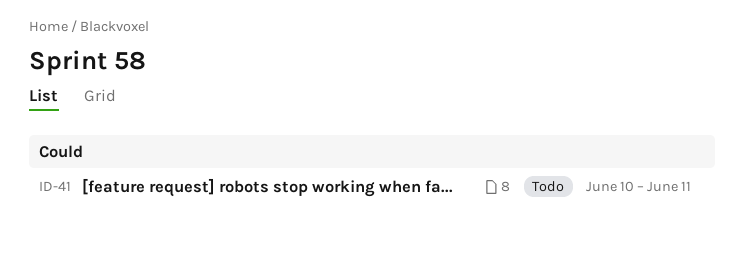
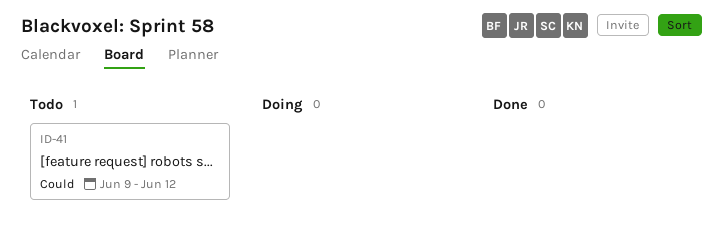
ID-41, start: Jun 10 -> Jun 9
ID-41, due: Jun 11 -> Jun 12

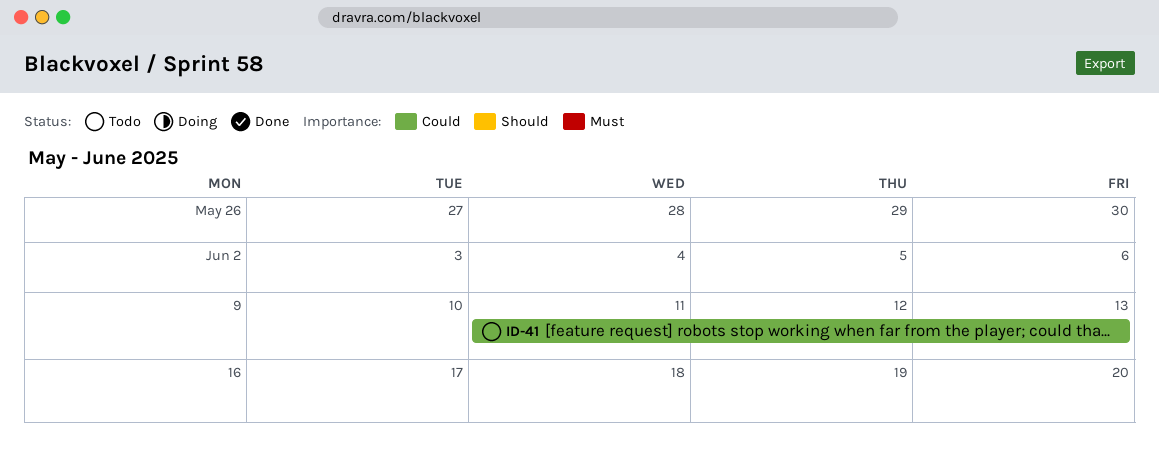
ID-41, start: Jun 9 -> Jun 11
ID-41, due: Jun 12 -> Jun 13

